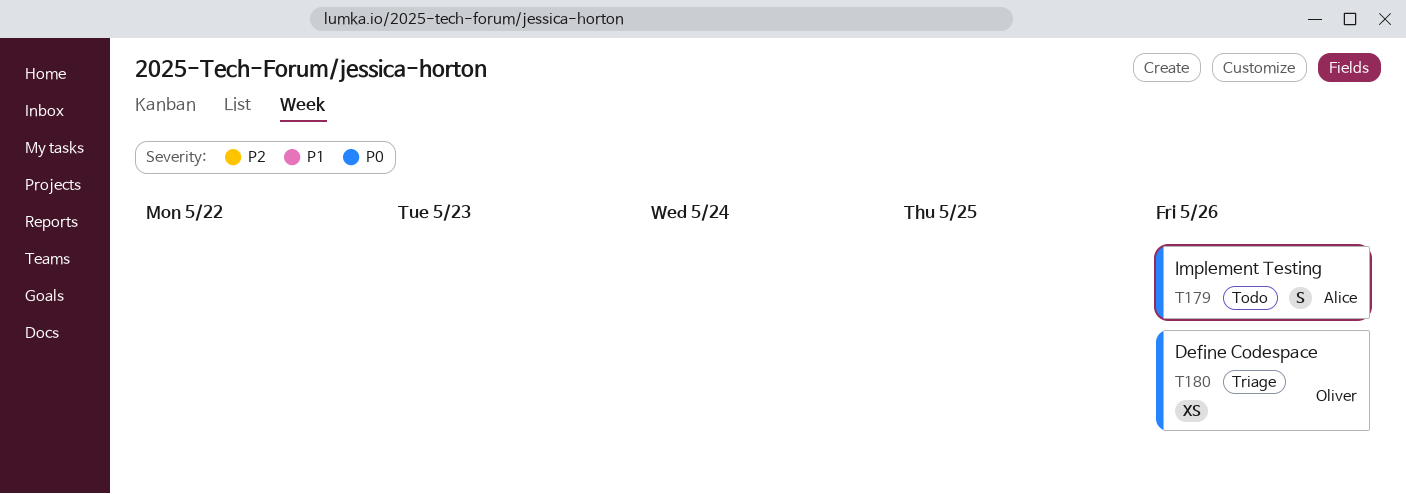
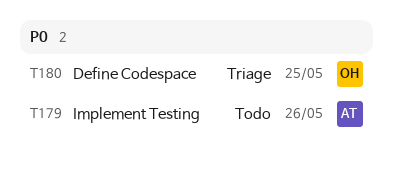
T180, due: May 26 -> May 25

